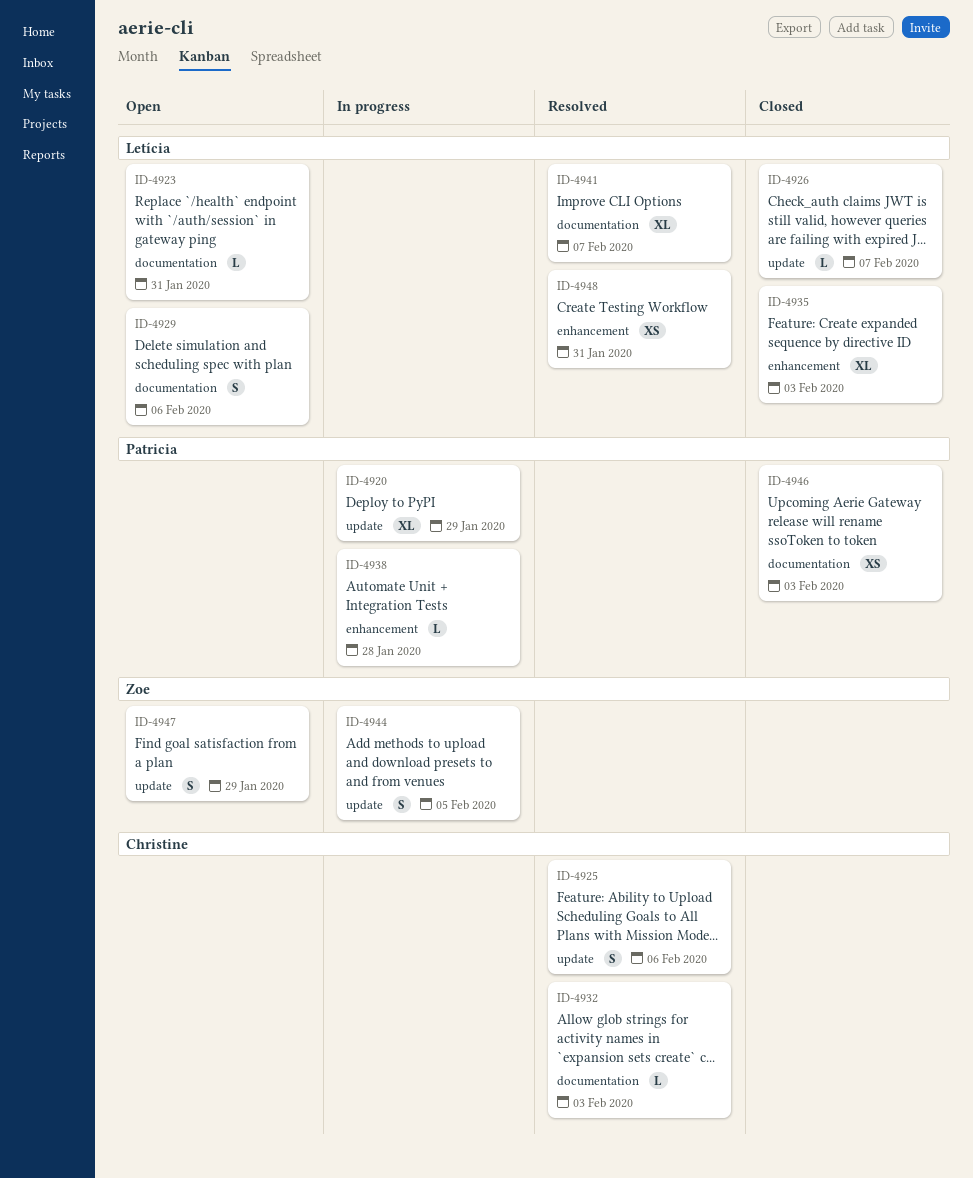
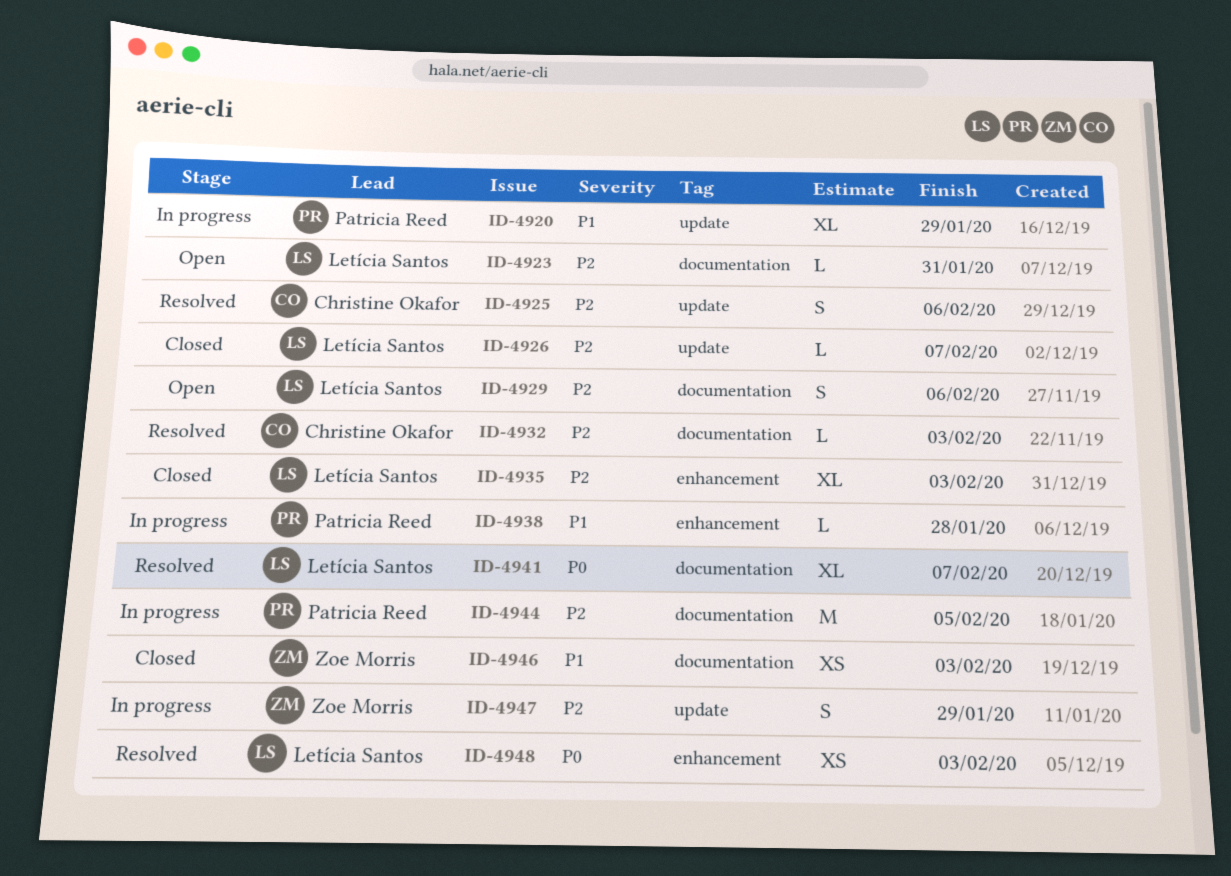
ID-4944, owner: Zoe Morris -> Patricia Reed
ID-4944, label: update -> documentation
ID-4944, estimate: S -> M
ID-4946, owner: Patricia Reed -> Zoe Morris
ID-4947, status: Open -> In progress
ID-4948, due: Jan 31 -> Feb 3

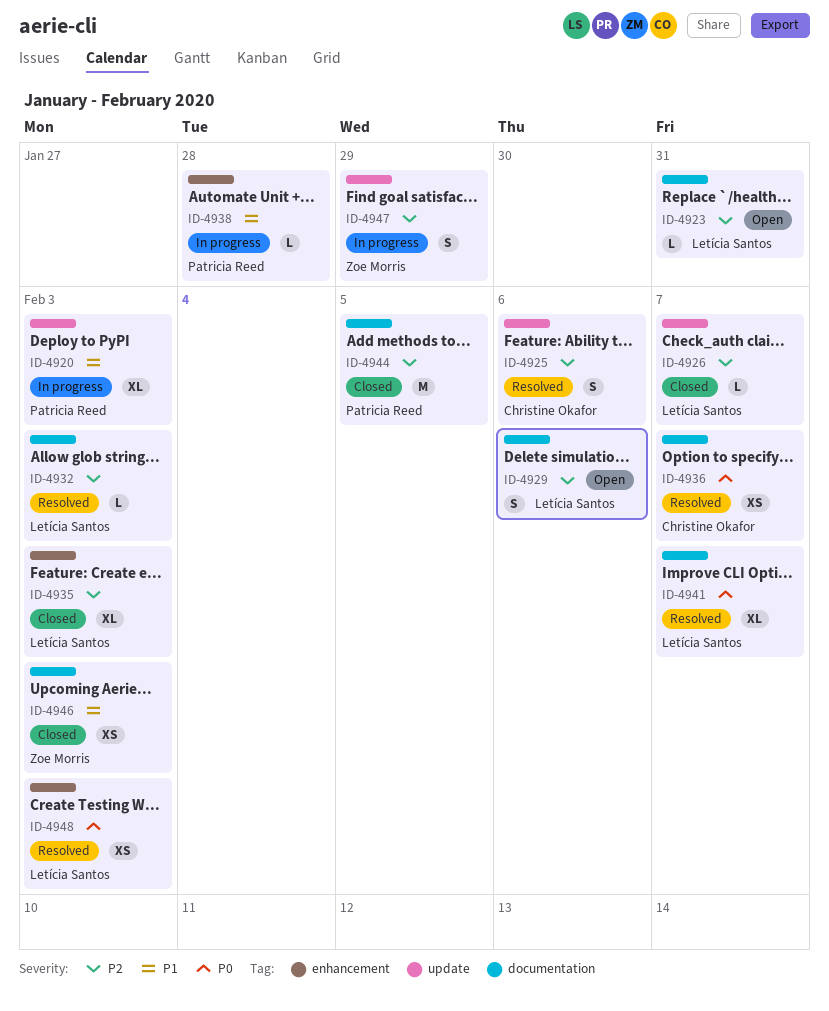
ID-4920, due: Jan 29 -> Feb 3
ID-4932, owner: Christine Okafor -> Letícia Santos
ID-4936: none -> present
ID-4944, status: In progress -> Closed

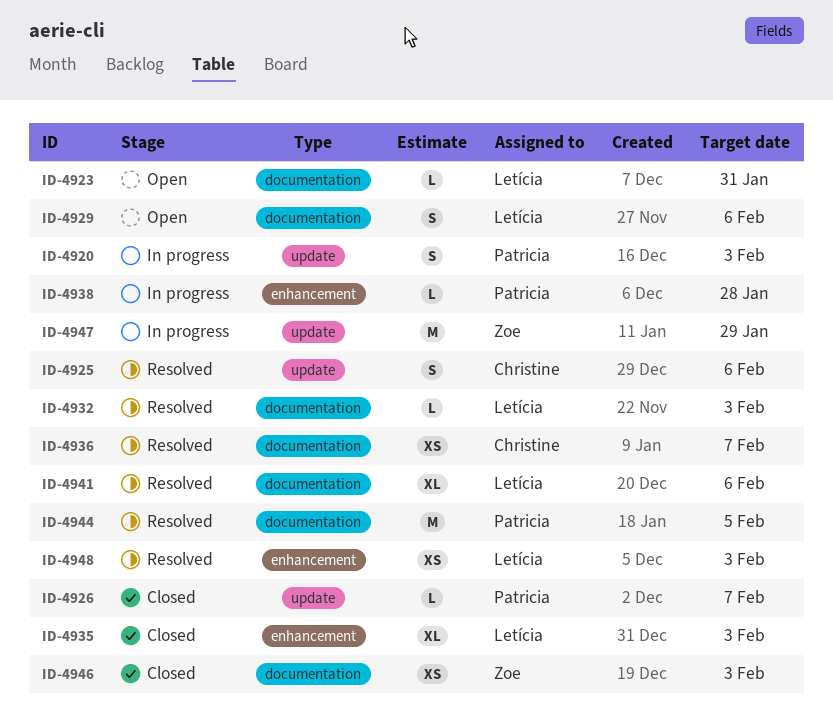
ID-4920, estimate: XL -> S
ID-4926, owner: Letícia Santos -> Patricia Reed
ID-4941, due: Feb 7 -> Feb 6
ID-4944, status: Closed -> Resolved
ID-4947, estimate: S -> M

